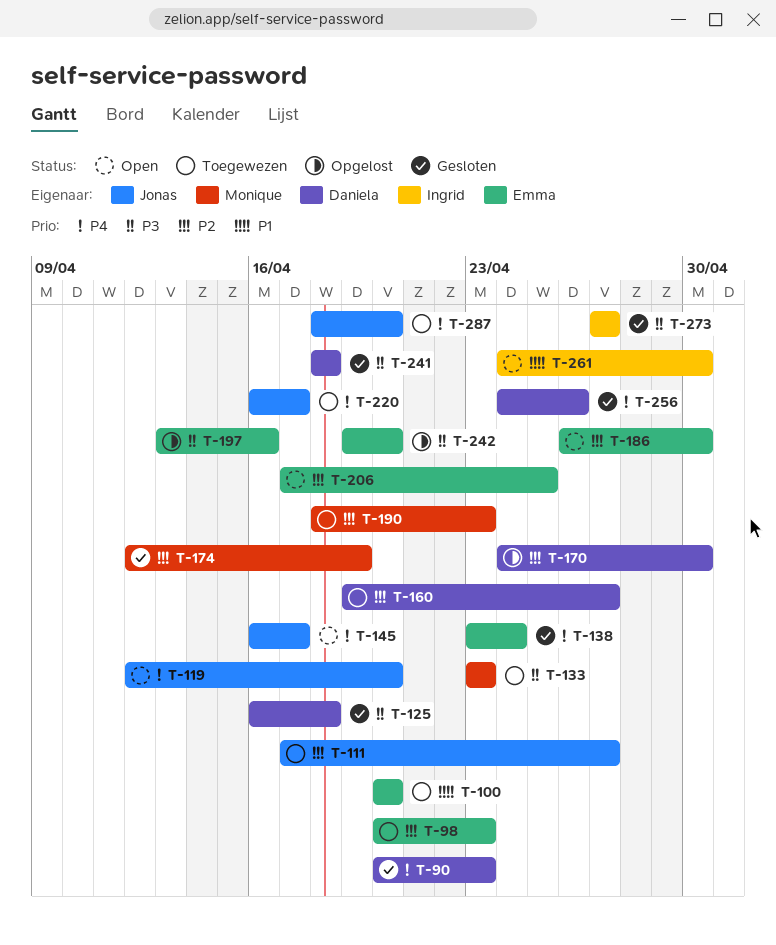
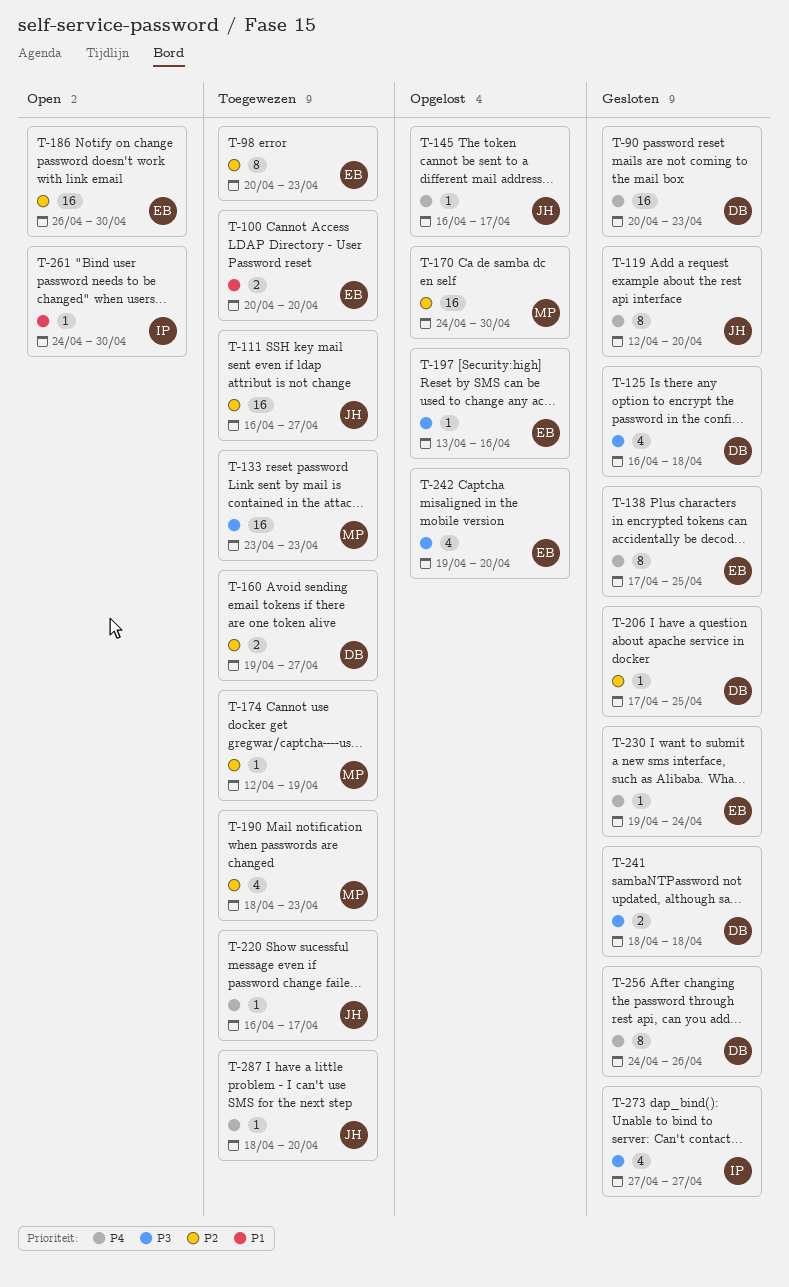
T-111, start: Apr 17 -> Apr 16
T-119, status: Open -> Gesloten
T-138, start: Apr 23 -> Apr 17
T-138, due: Apr 24 -> Apr 25
T-145, status: Open -> Opgelost
T-170, owner: Daniela -> Monique
T-174, status: Gesloten -> Toegewezen
T-206, status: Open -> Gesloten
T-206, owner: Emma -> Daniela
T-230: none -> present

